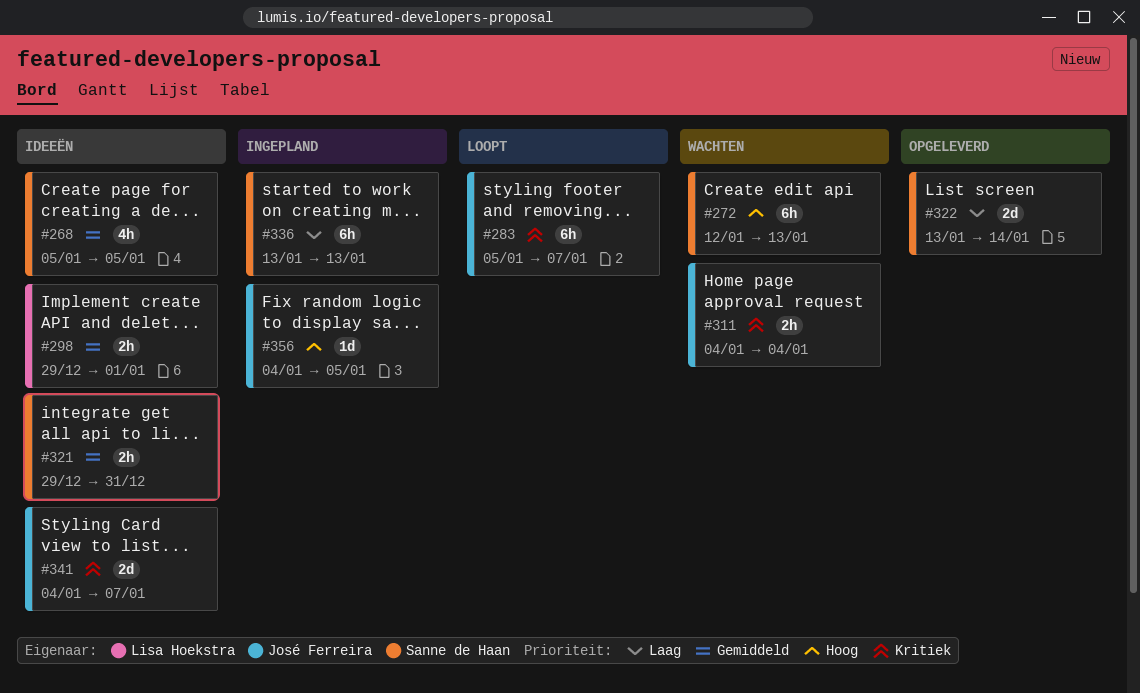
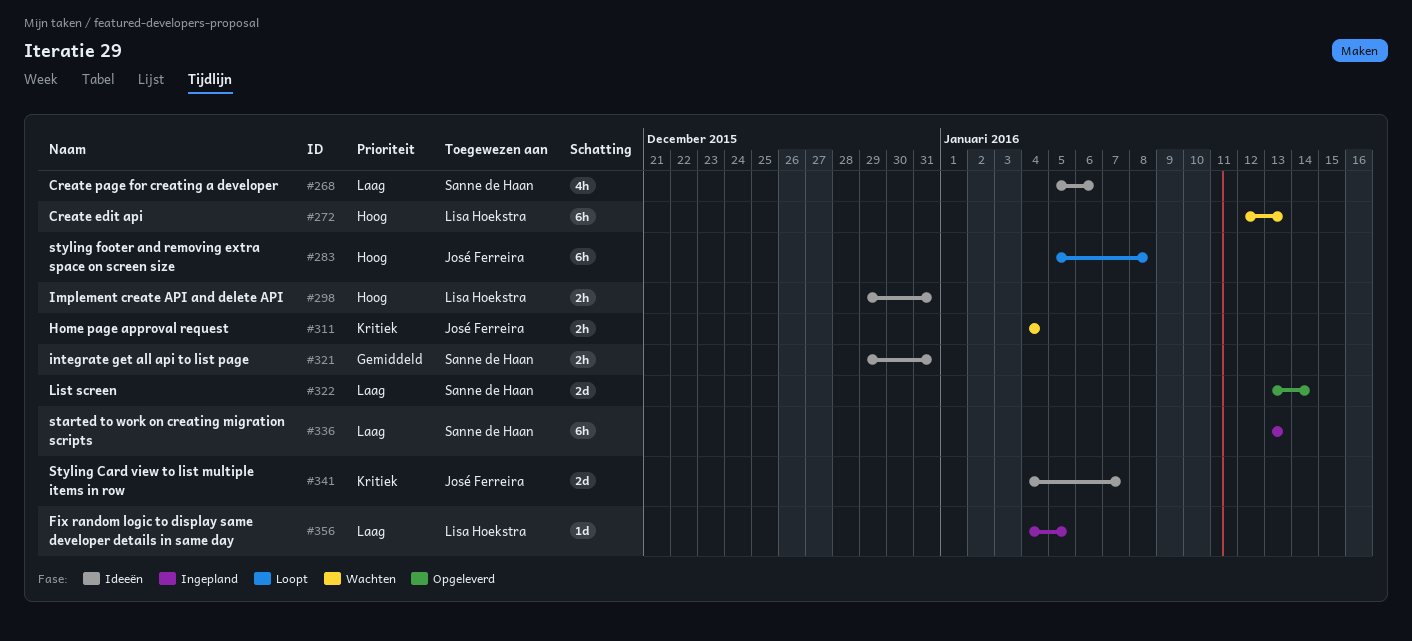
#268, priority: Gemiddeld -> Laag
#268, due: Jan 5 -> Jan 6
#272, owner: Sanne de Haan -> Lisa Hoekstra
#283, priority: Kritiek -> Hoog
#283, due: Jan 7 -> Jan 8
#298, priority: Gemiddeld -> Hoog
#298, due: Jan 1 -> Dec 31
#356, owner: José Ferreira -> Lisa Hoekstra
#356, priority: Hoog -> Laag

